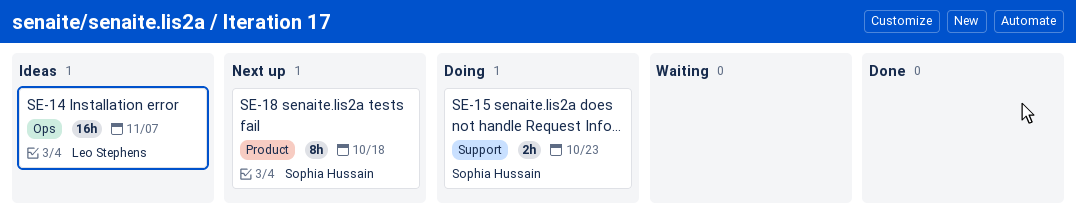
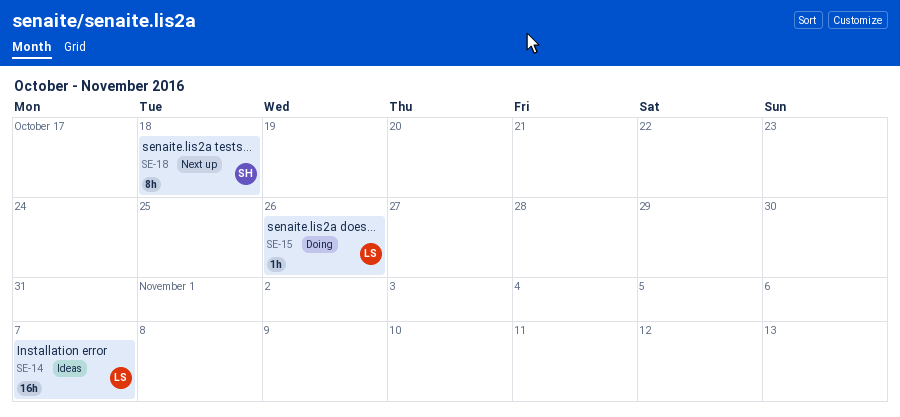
SE-15, owner: Sophia Hussain -> Leo Stephens
SE-15, estimate: 2h -> 1h
SE-15, due: Oct 23 -> Oct 26

